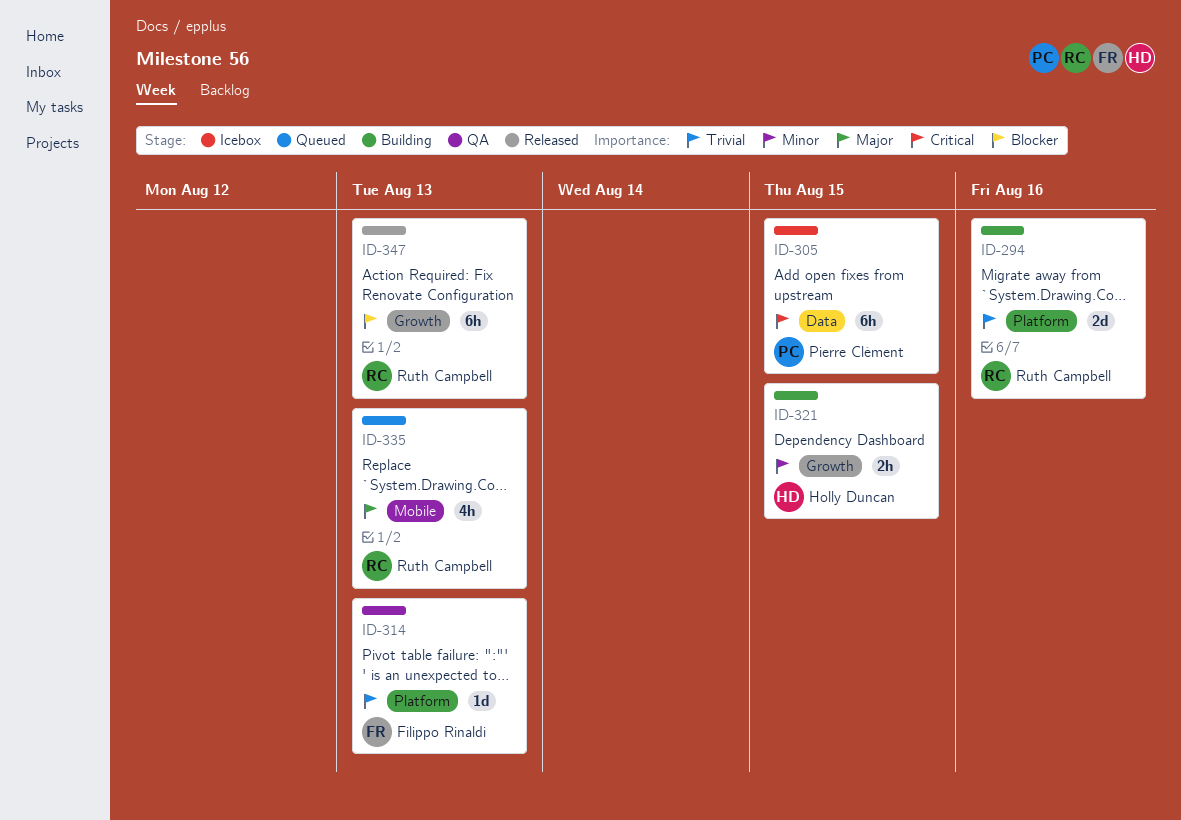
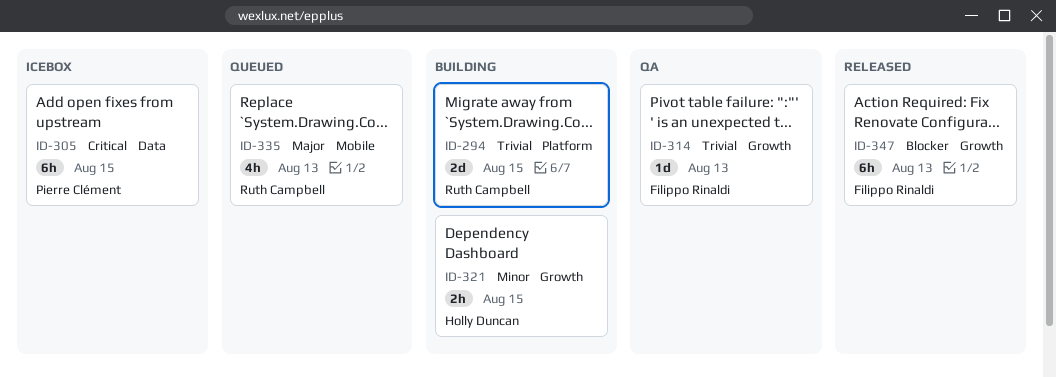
ID-294, due: Aug 16 -> Aug 15
ID-314, label: Platform -> Growth
ID-347, owner: Ruth Campbell -> Filippo Rinaldi

